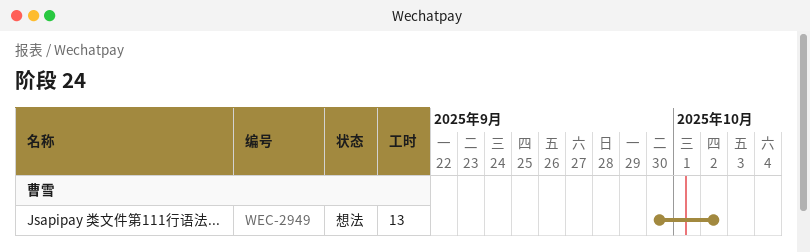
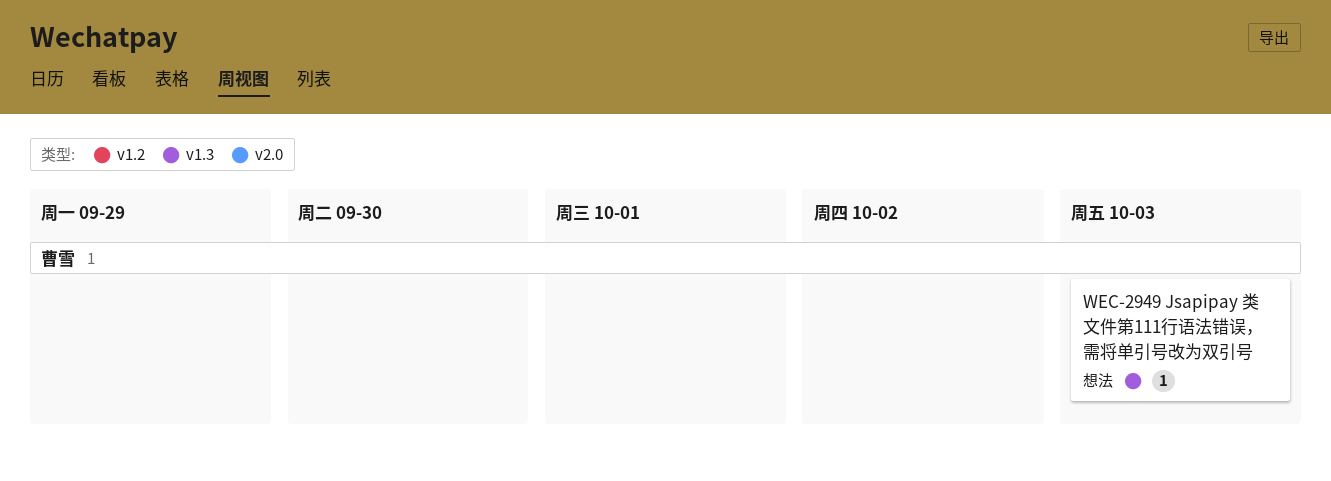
WEC-2949, estimate: 13 -> 1
WEC-2949, due: Oct 2 -> Oct 3

